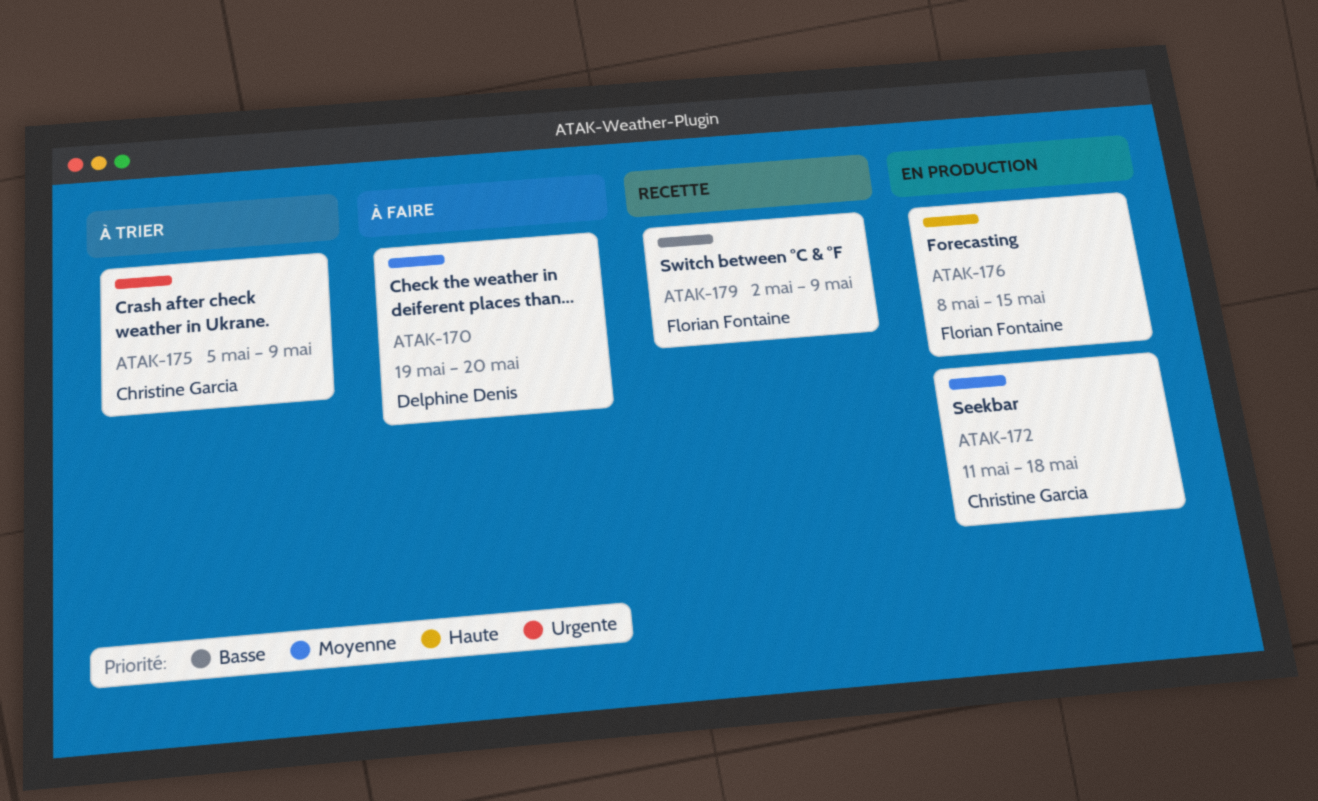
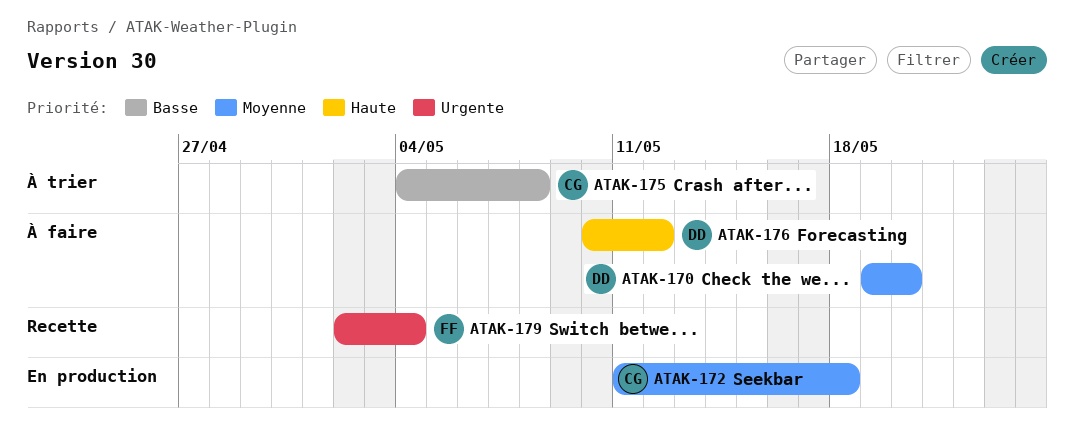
ATAK-175, priority: Urgente -> Basse
ATAK-175, start: May 5 -> May 4
ATAK-175, due: May 9 -> May 8
ATAK-176, status: En production -> À faire
ATAK-176, owner: Florian Fontaine -> Delphine Denis
ATAK-176, start: May 8 -> May 10
ATAK-176, due: May 15 -> May 12
ATAK-179, priority: Basse -> Urgente
ATAK-179, due: May 9 -> May 4

